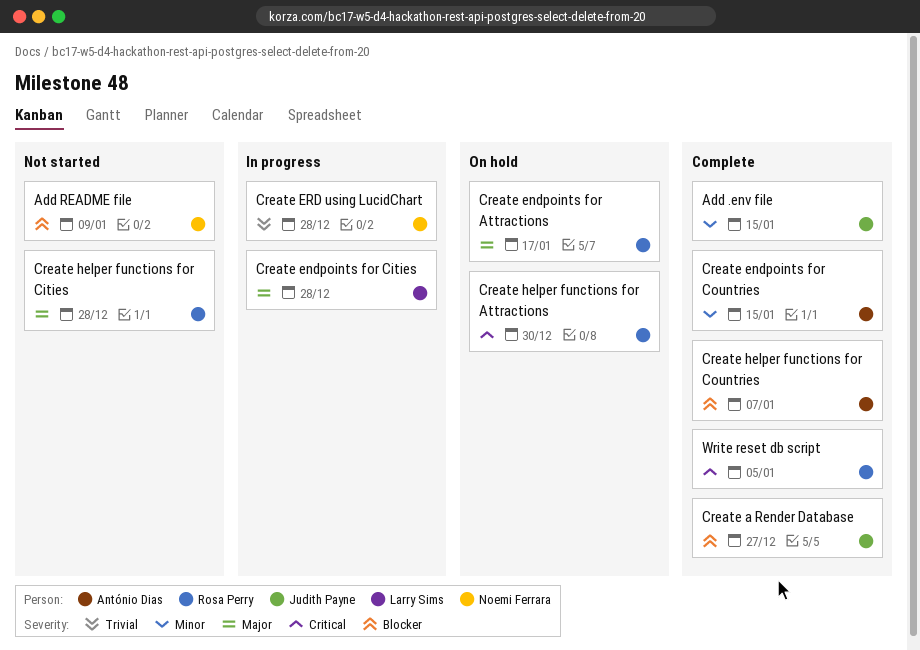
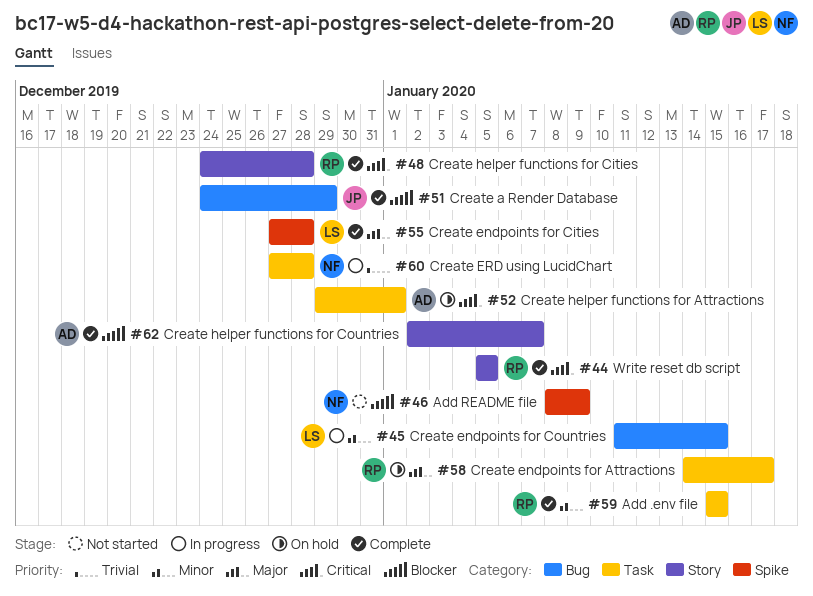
Add .env file, owner: Judith Payne -> Rosa Perry
Create a Render Database, due: Dec 27 -> Dec 29
Create endpoints for Cities, status: In progress -> Complete
Create endpoints for Countries, status: Complete -> In progress
Create endpoints for Countries, owner: António Dias -> Larry Sims
Create helper functions for Attractions, owner: Rosa Perry -> António Dias
Create helper functions for Attractions, due: Dec 30 -> Jan 1
Create helper functions for Cities, status: Not started -> Complete
Create helper functions for Cities, priority: Major -> Critical

